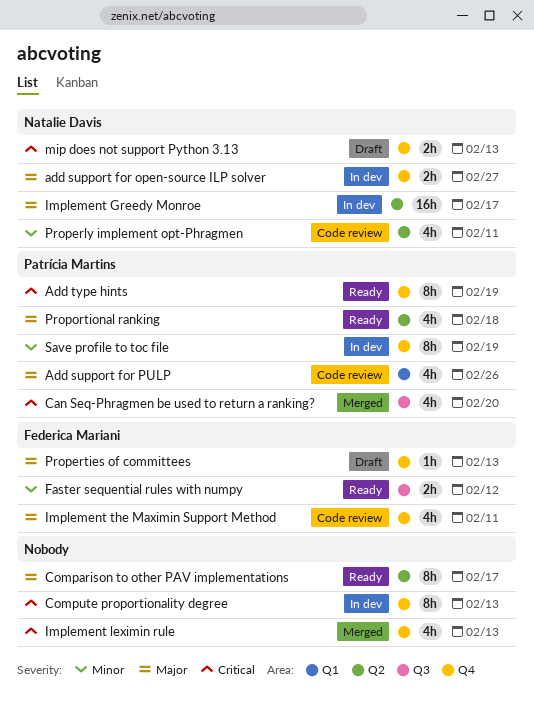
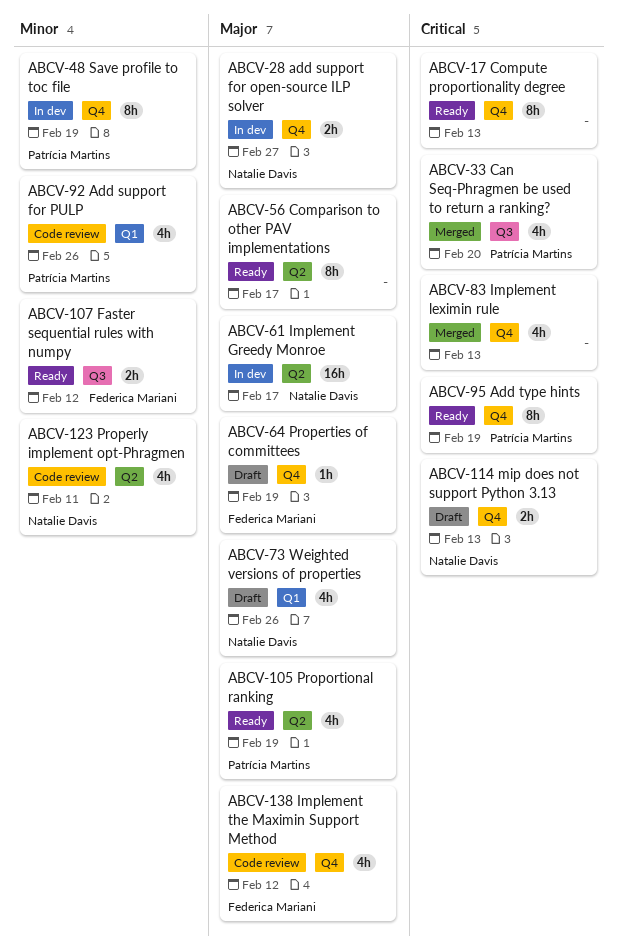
Add support for PULP, priority: Major -> Minor
Compute proportionality degree, status: In dev -> Ready
Implement the Maximin Support Method, due: Feb 11 -> Feb 12
Properties of committees, due: Feb 13 -> Feb 19
Proportional ranking, due: Feb 18 -> Feb 19
Weighted versions of properties: none -> present

